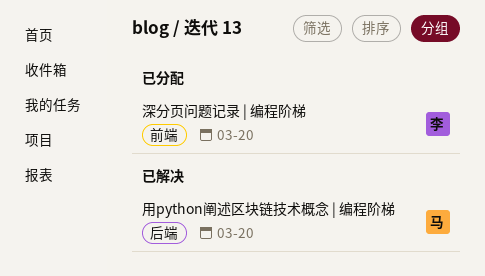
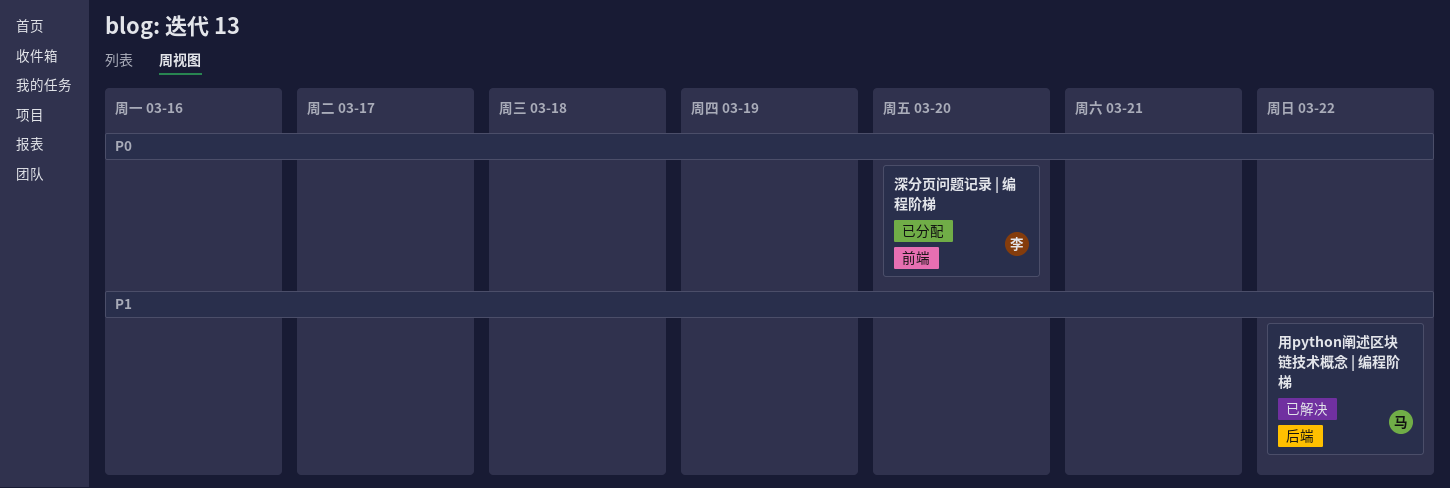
用python阐述区块链技术概念 | 编程阶梯, due: Mar 20 -> Mar 22

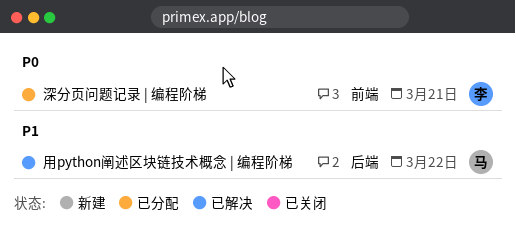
深分页问题记录 | 编程阶梯, due: Mar 20 -> Mar 21

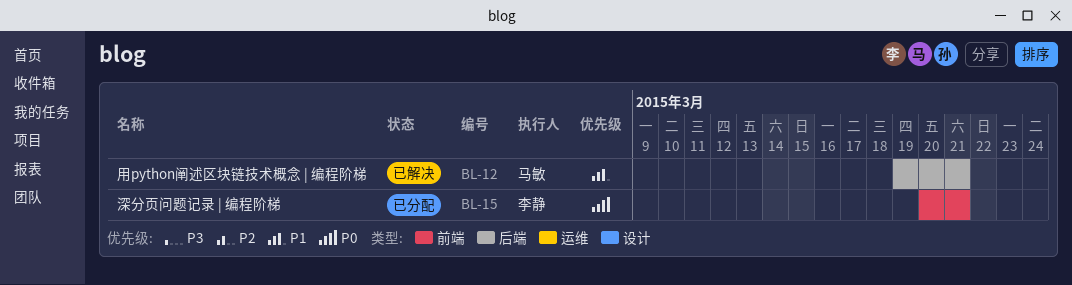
用python阐述区块链技术概念 | 编程阶梯, due: Mar 22 -> Mar 21

